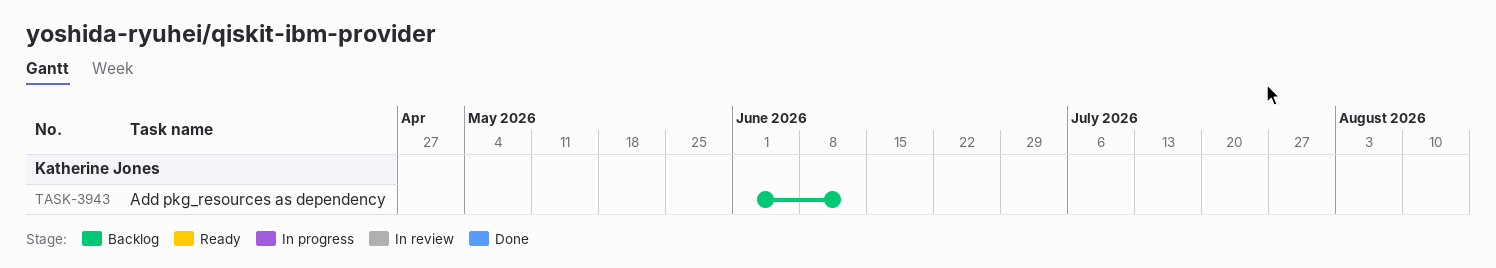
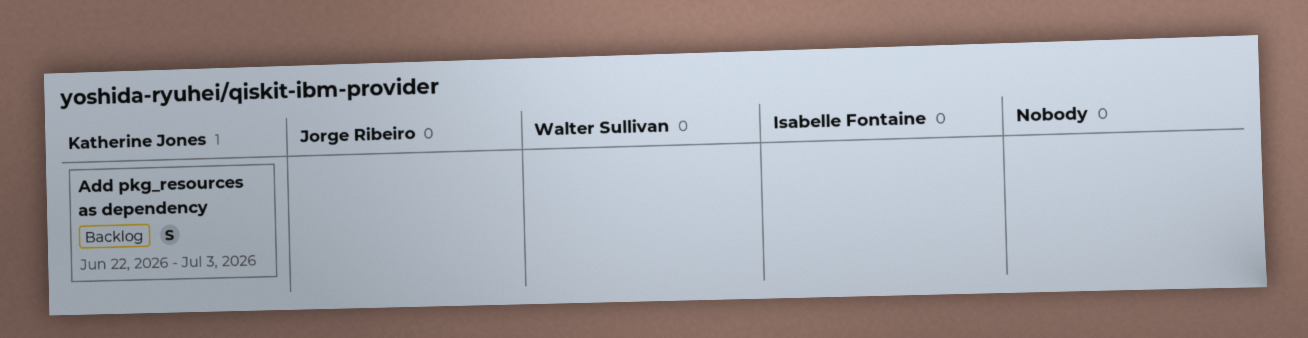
Add pkg_resources as dependency, start: Jun 1 -> Jun 22
Add pkg_resources as dependency, due: Jun 12 -> Jul 3

